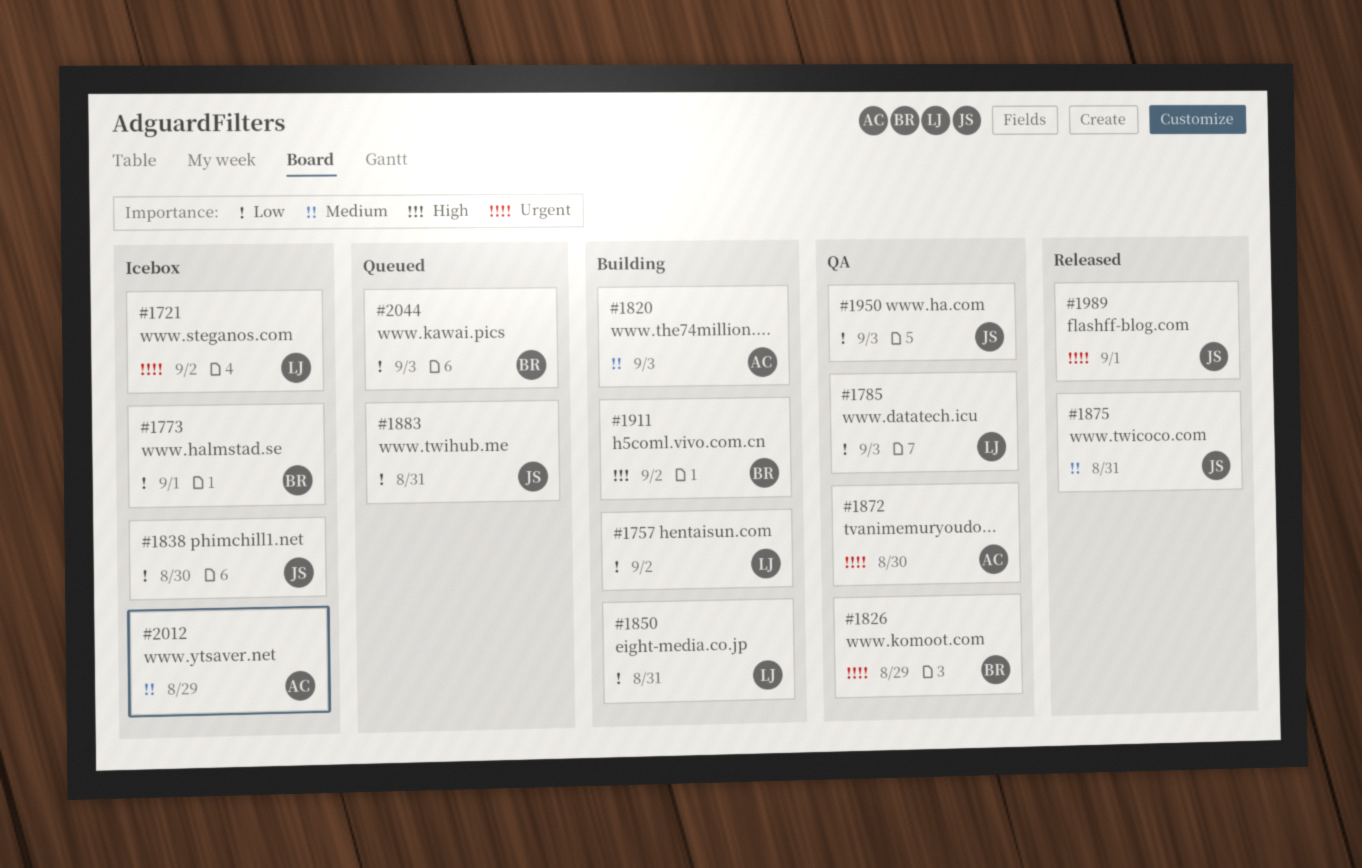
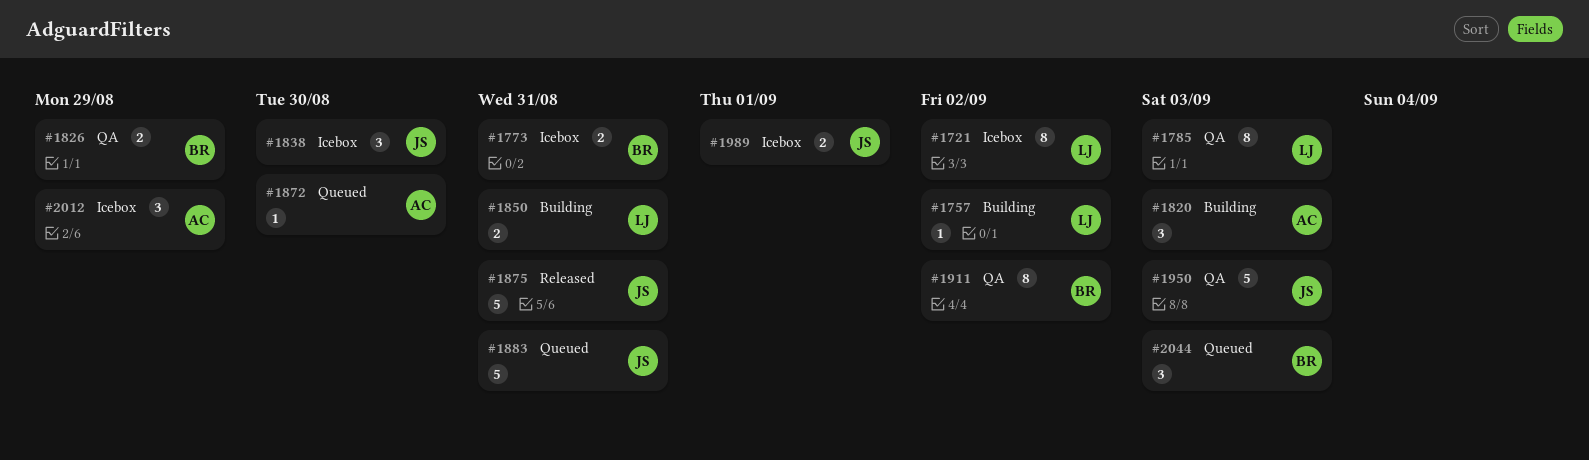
#1773, due: Sep 1 -> Aug 31
#1872, status: QA -> Queued
#1911, status: Building -> QA
#1989, status: Released -> Icebox

